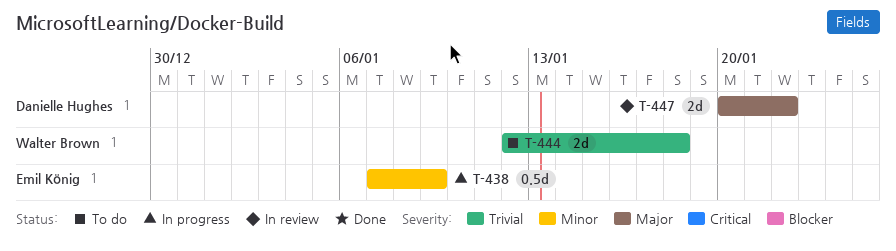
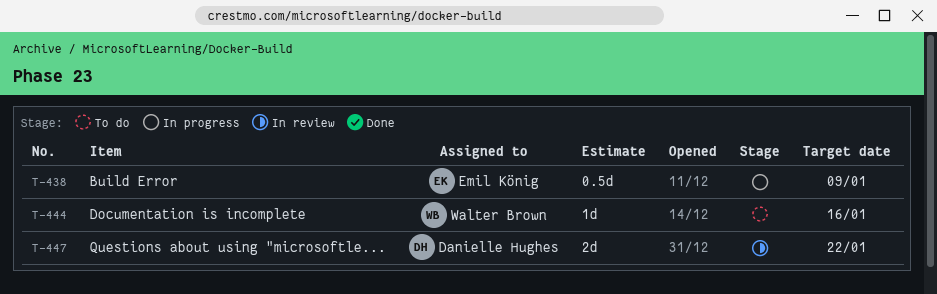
T-444, estimate: 2d -> 1d
T-444, due: Jan 18 -> Jan 16

